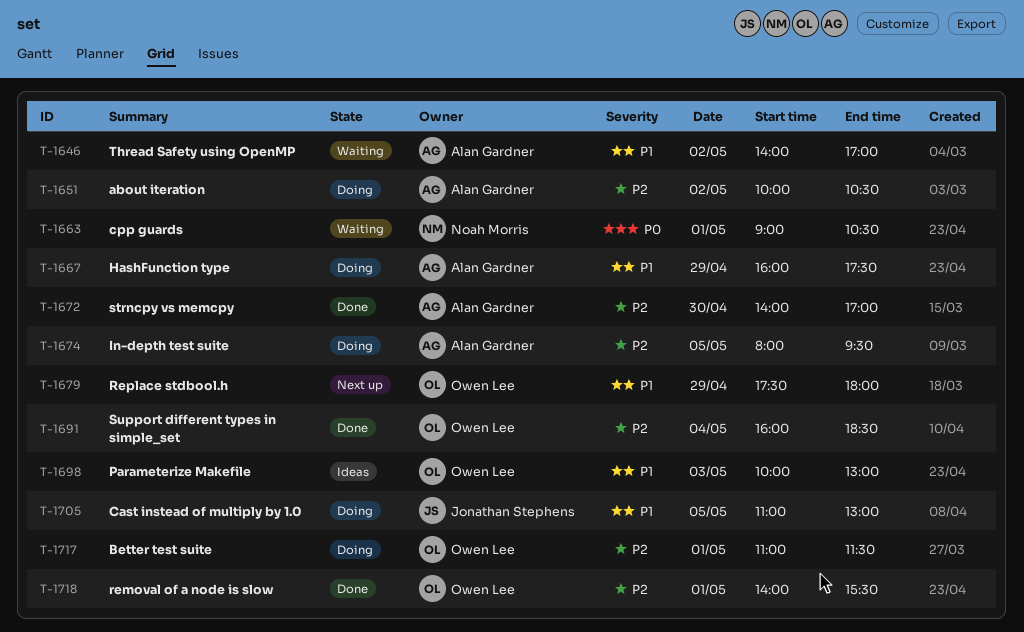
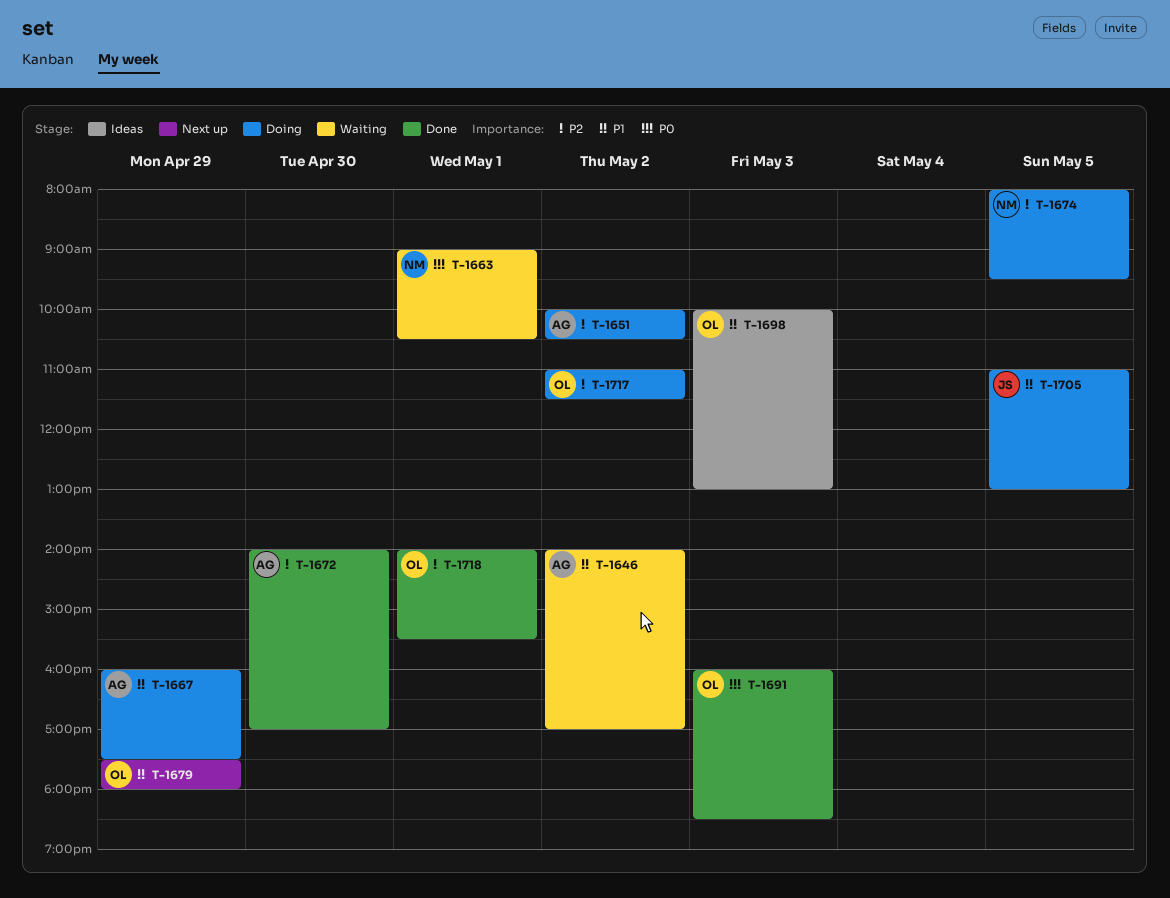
T-1674, owner: Alan Gardner -> Noah Morris
T-1691, priority: P2 -> P0
T-1691, day: May 4 -> May 3
T-1717, day: May 1 -> May 2

